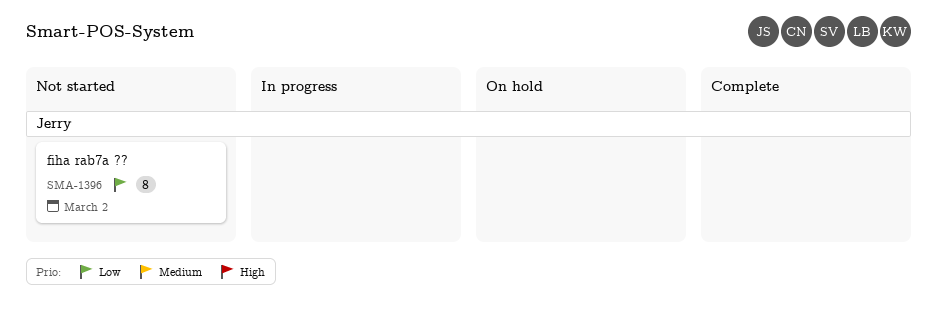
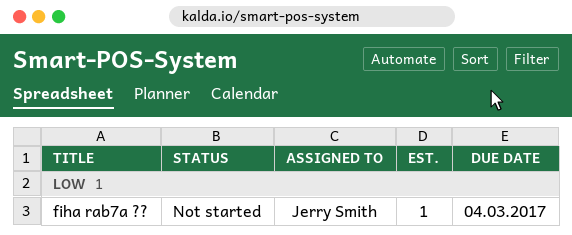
fiha rab7a ??, estimate: 8 -> 1
fiha rab7a ??, due: Mar 2 -> Mar 4

